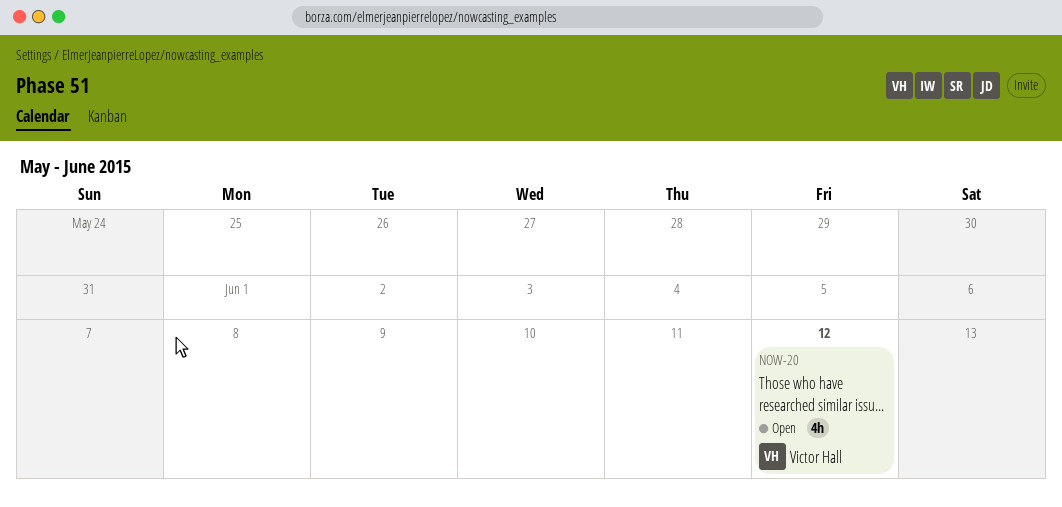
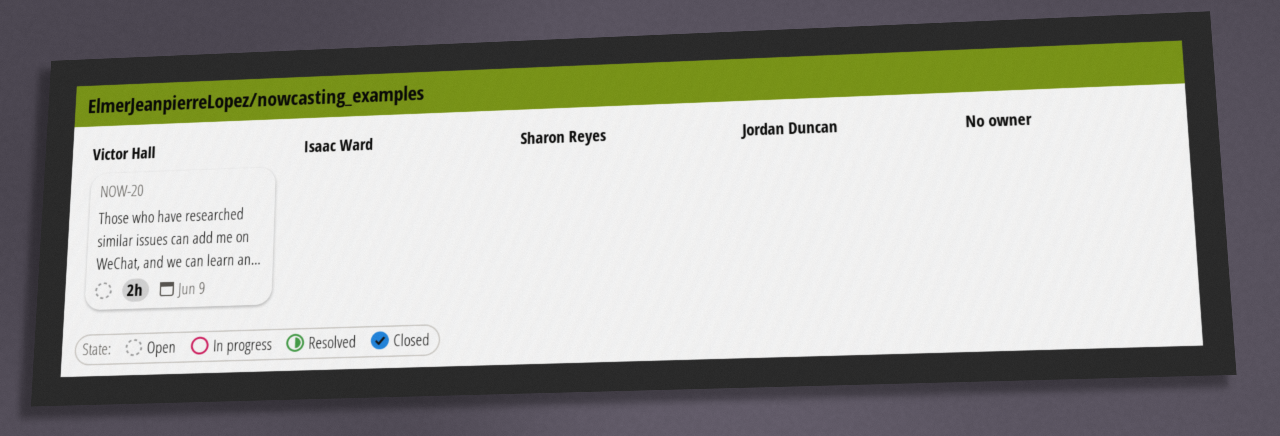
NOW-20, estimate: 4h -> 2h
NOW-20, due: Jun 12 -> Jun 9

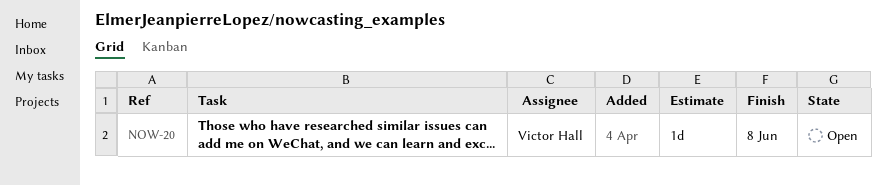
NOW-20, estimate: 2h -> 1d
NOW-20, due: Jun 9 -> Jun 8

